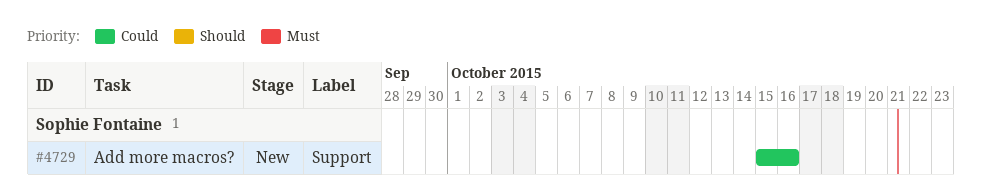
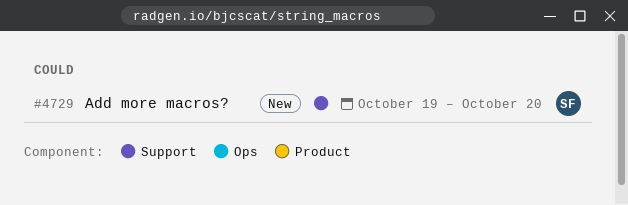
#4729, start: Oct 15 -> Oct 19
#4729, due: Oct 16 -> Oct 20

